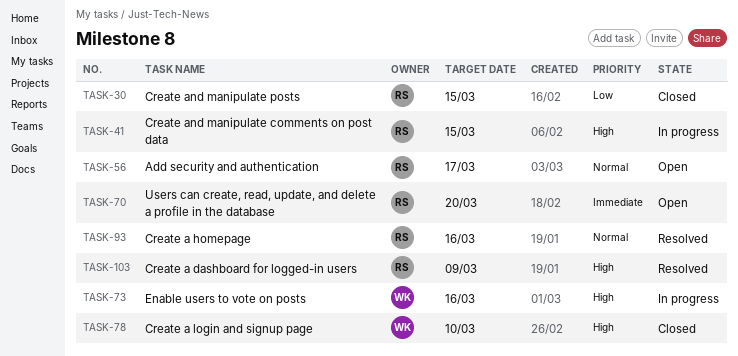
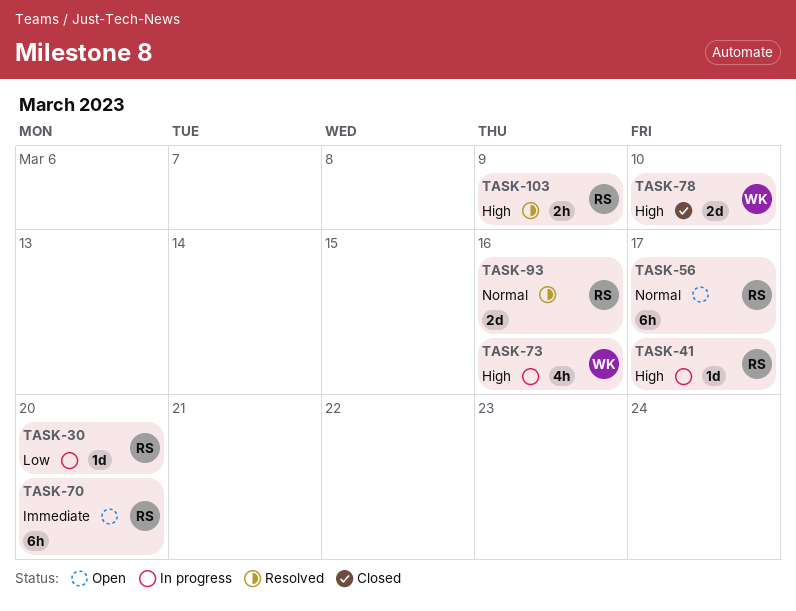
TASK-30, status: Closed -> In progress
TASK-30, due: Mar 15 -> Mar 20
TASK-41, due: Mar 15 -> Mar 17

